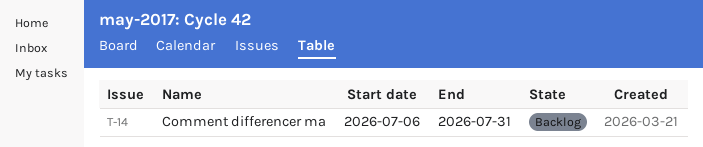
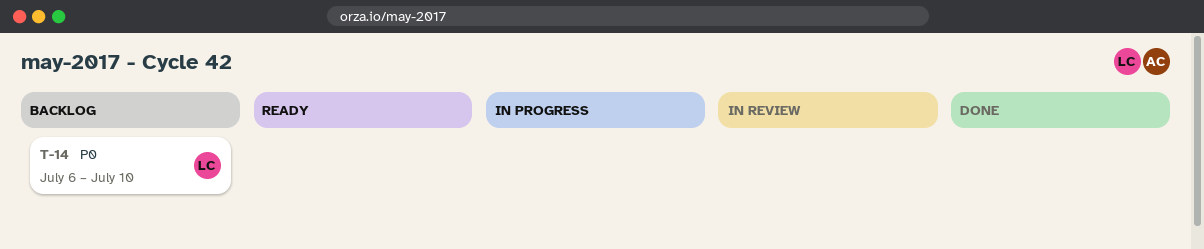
T-14, due: Jul 31 -> Jul 10

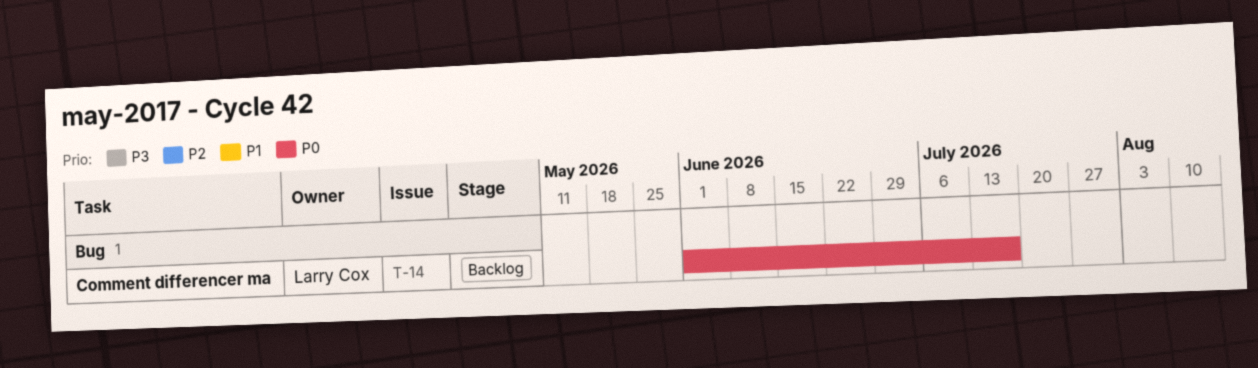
T-14, start: Jul 6 -> Jun 1
T-14, due: Jul 10 -> Jul 17

